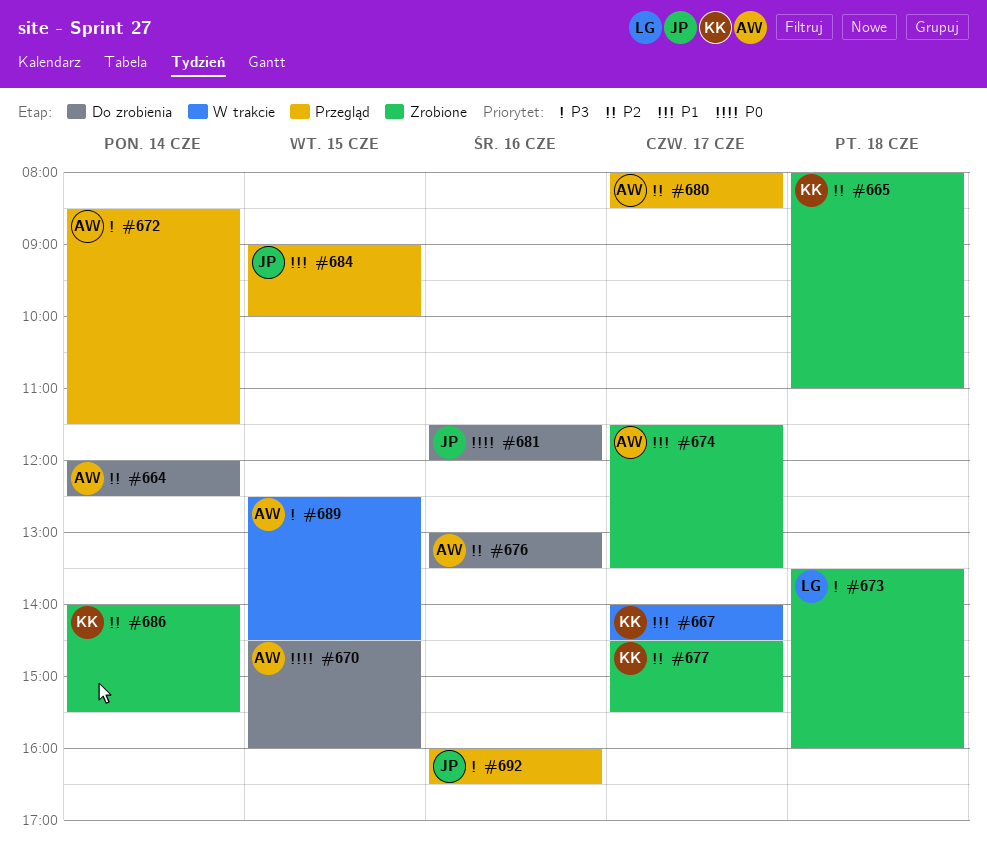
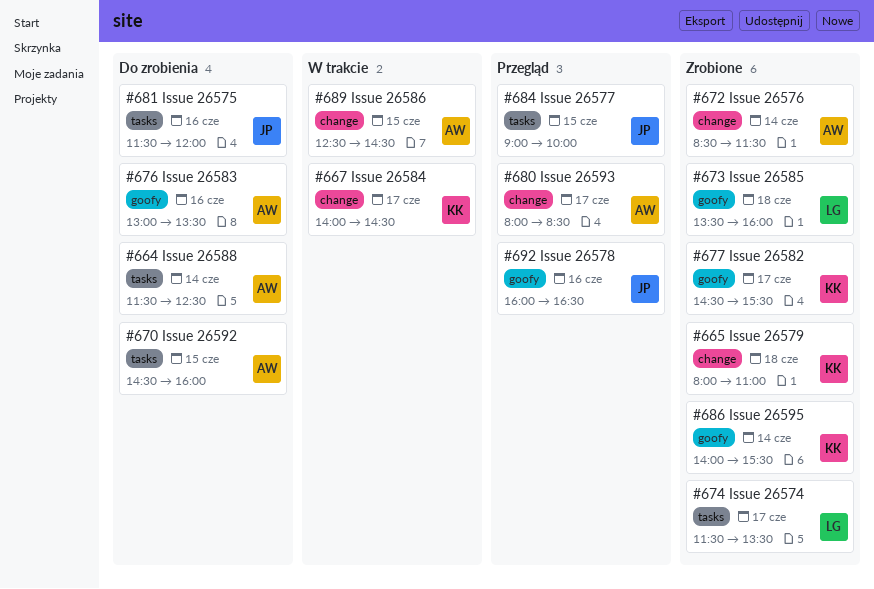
#664, begins: 12:00 -> 11:30
#672, status: Przegląd -> Zrobione
#674, owner: AW -> LG

